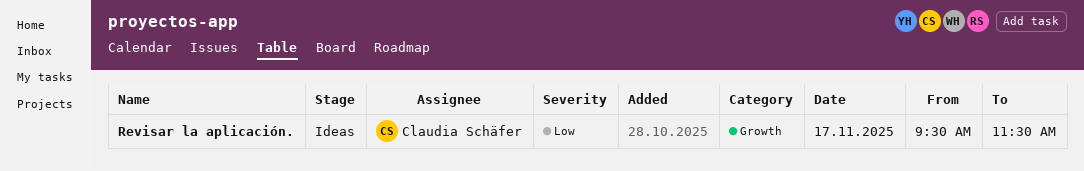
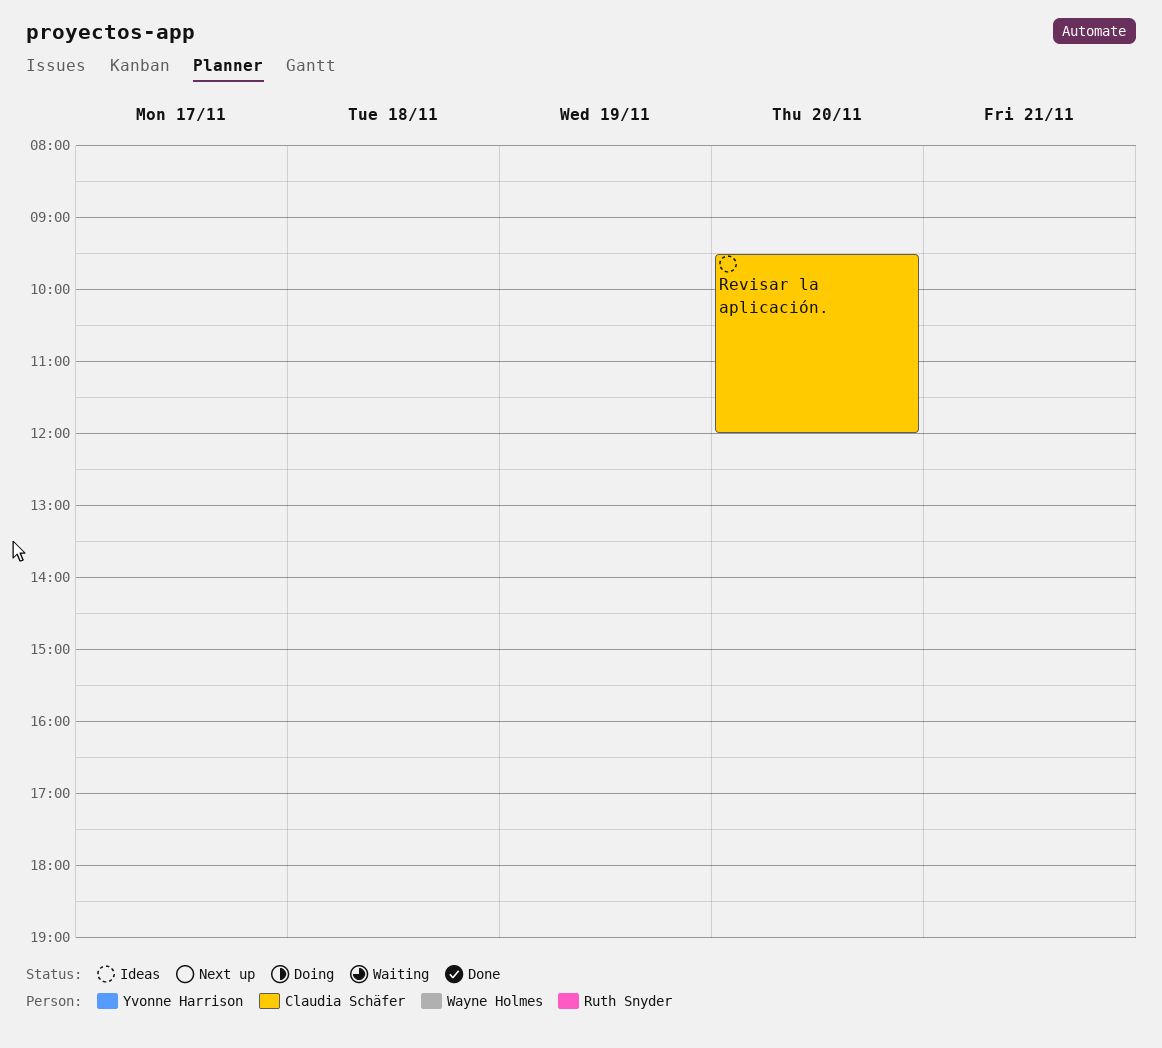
Revisar la aplicación., day: Nov 17 -> Nov 20
Revisar la aplicación., ends: 11:30 -> 12:00

